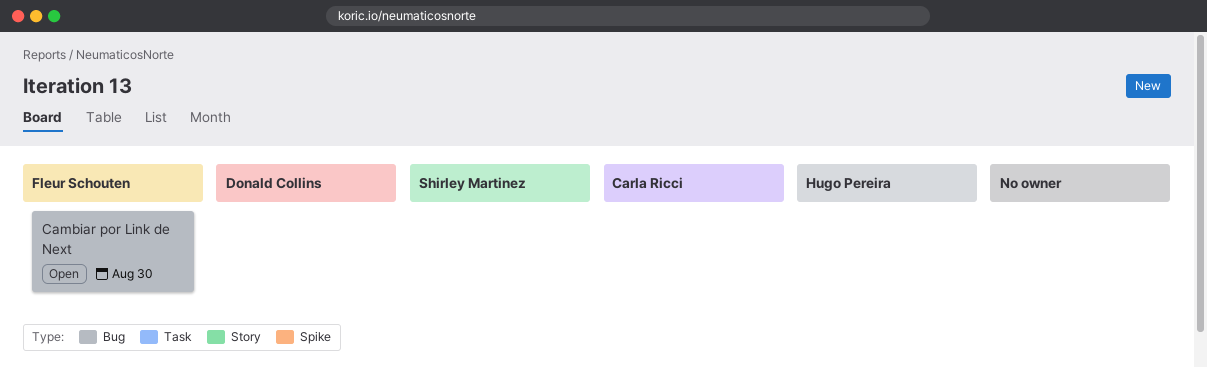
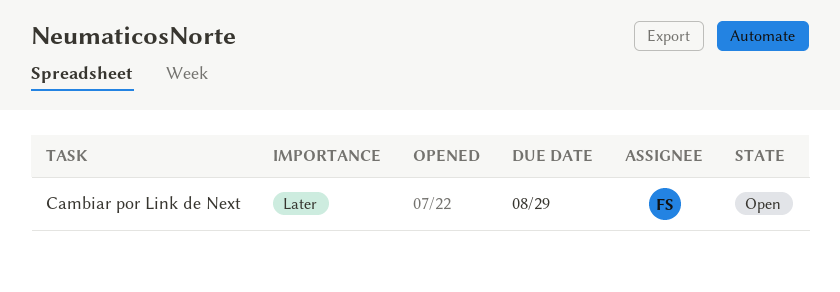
Cambiar por Link de Next, due: Aug 30 -> Aug 29

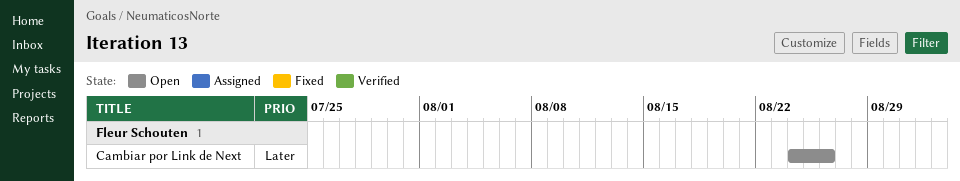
Cambiar por Link de Next, due: Aug 29 -> Aug 26

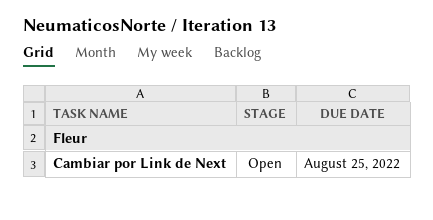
Cambiar por Link de Next, due: Aug 26 -> Aug 25

